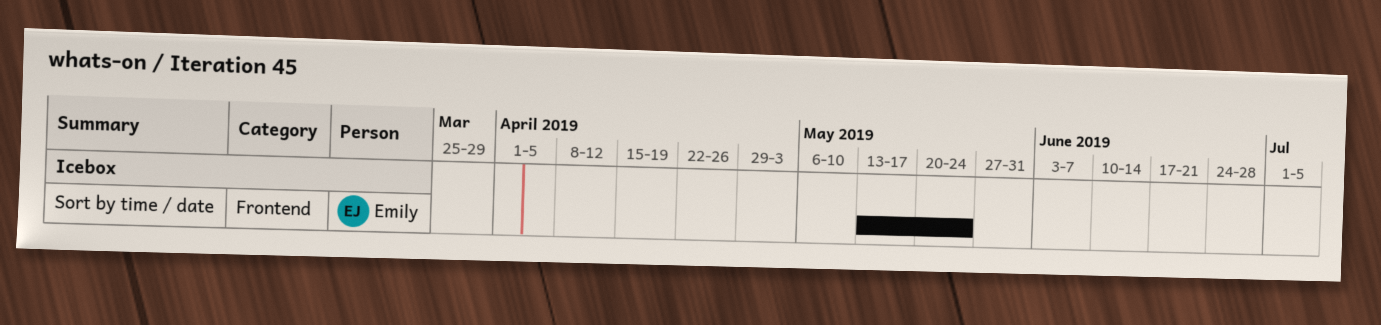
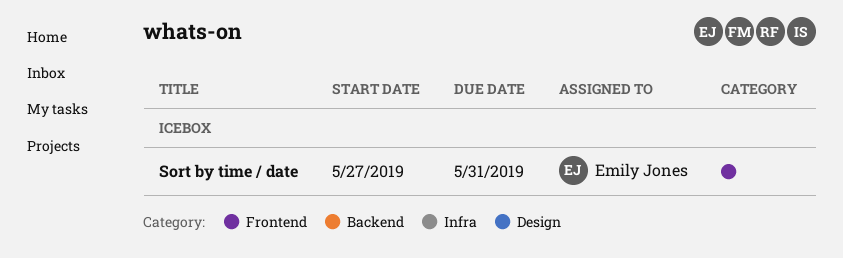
Sort by time / date, start: May 13 -> May 27
Sort by time / date, due: May 24 -> May 31

